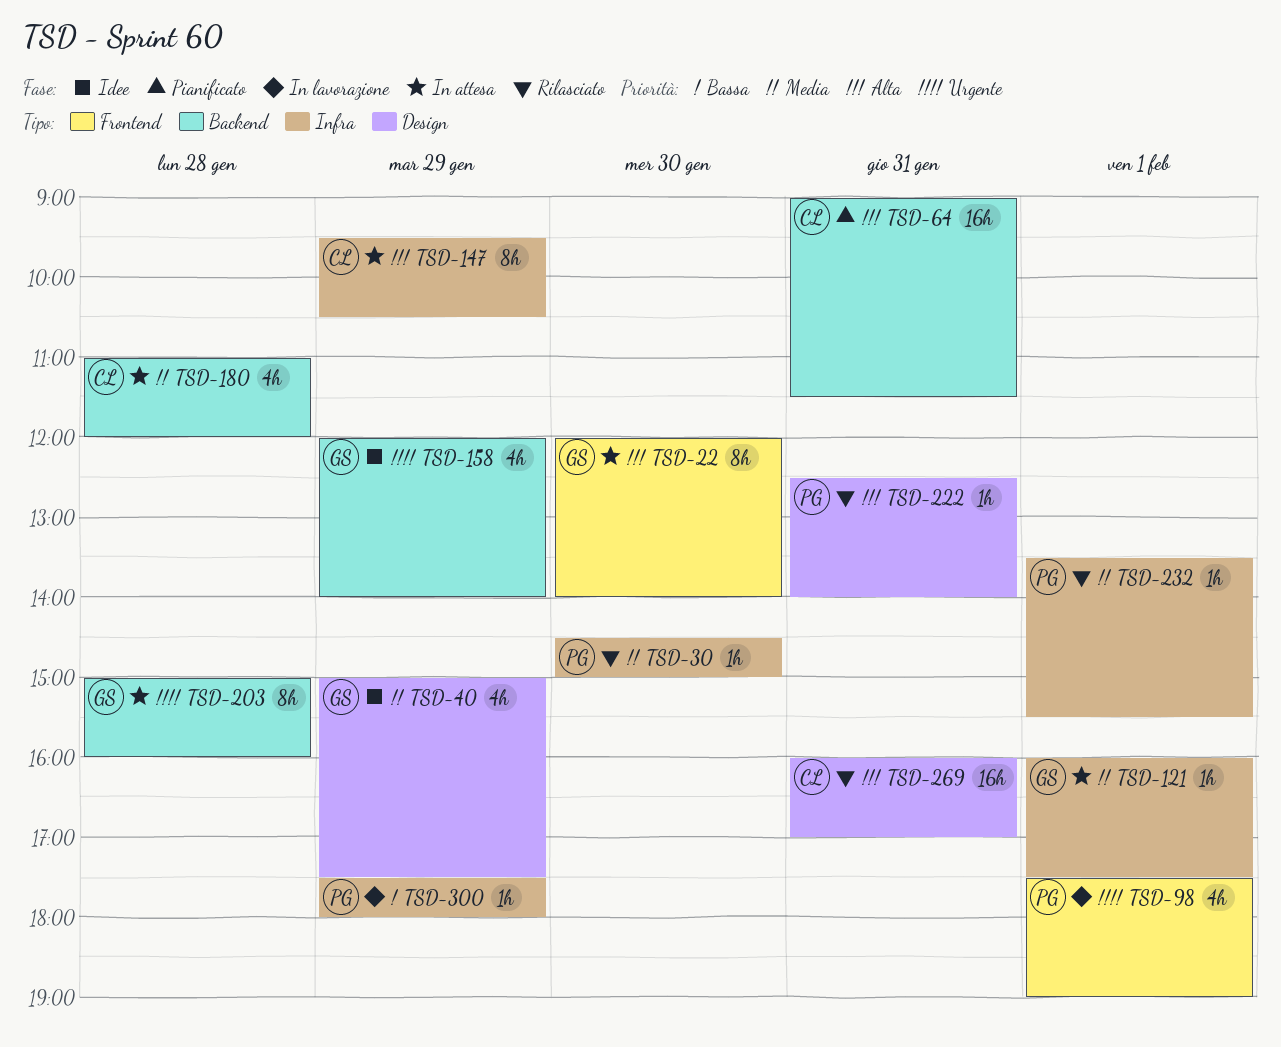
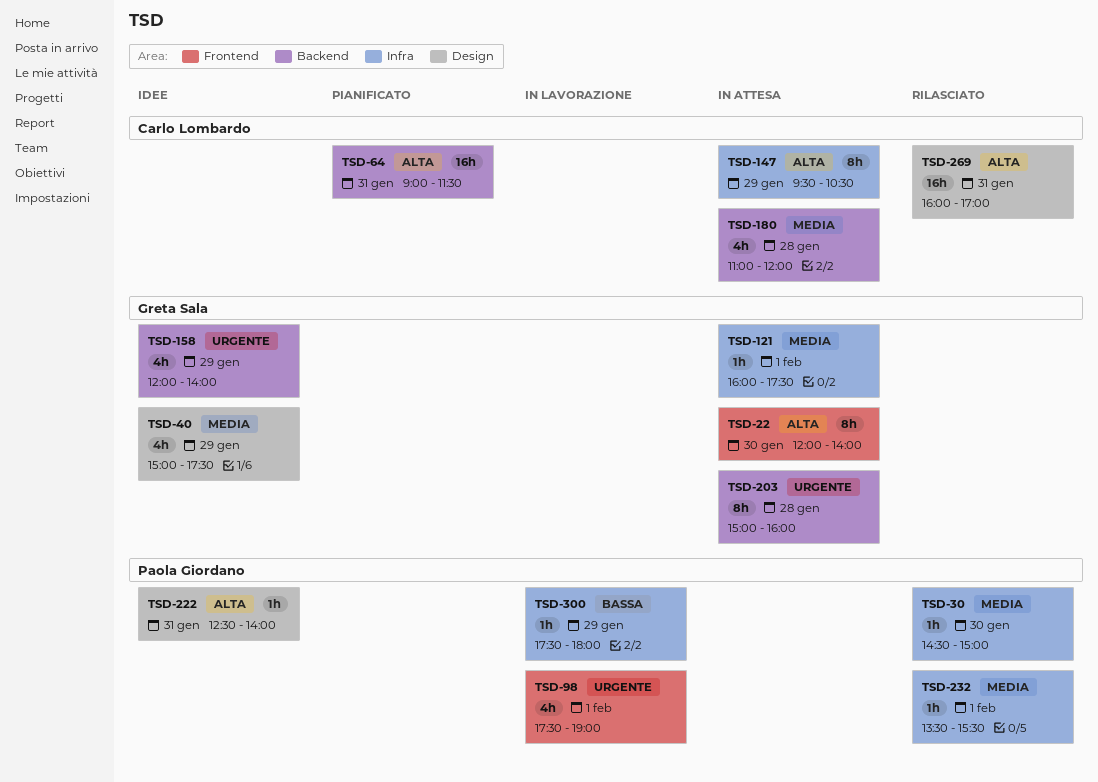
TSD-222, status: Rilasciato -> Idee

